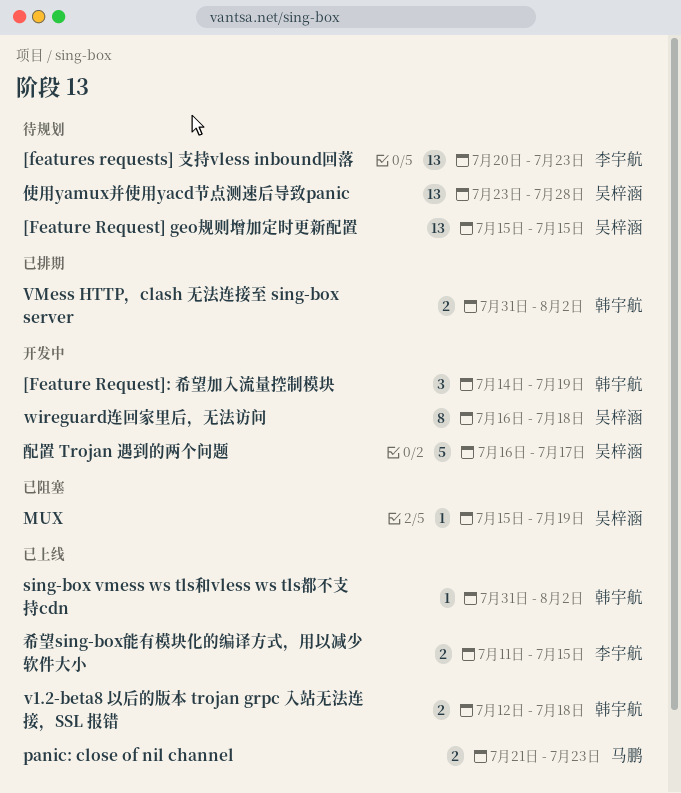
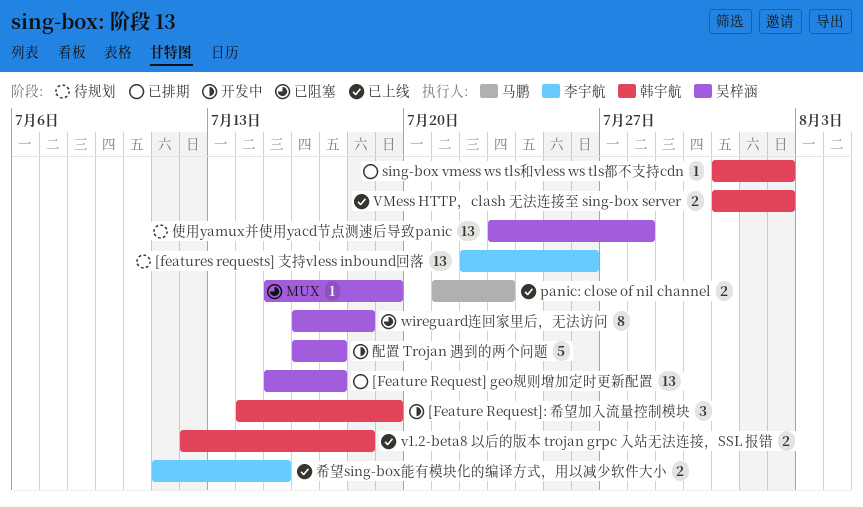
[Feature Request] geo规则增加定时更新配置, status: 待规划 -> 已排期
[Feature Request] geo规则增加定时更新配置, due: Jul 15 -> Jul 17
[features requests] 支持vless inbound回落, start: Jul 20 -> Jul 22
[features requests] 支持vless inbound回落, due: Jul 23 -> Jul 26
sing-box vmess ws tls和vless ws tls都不支持cdn, status: 已上线 -> 已排期
VMess HTTP，clash 无法连接至 sing-box server, status: 已排期 -> 已上线
wireguard连回家里后，无法访问, status: 开发中 -> 已阻塞

